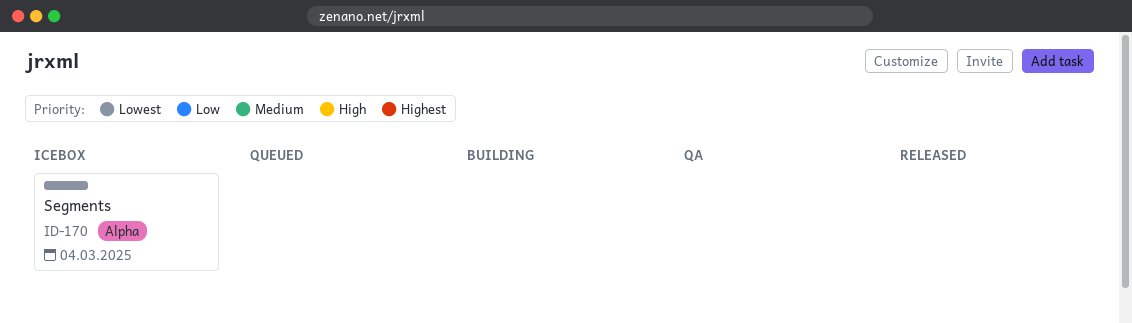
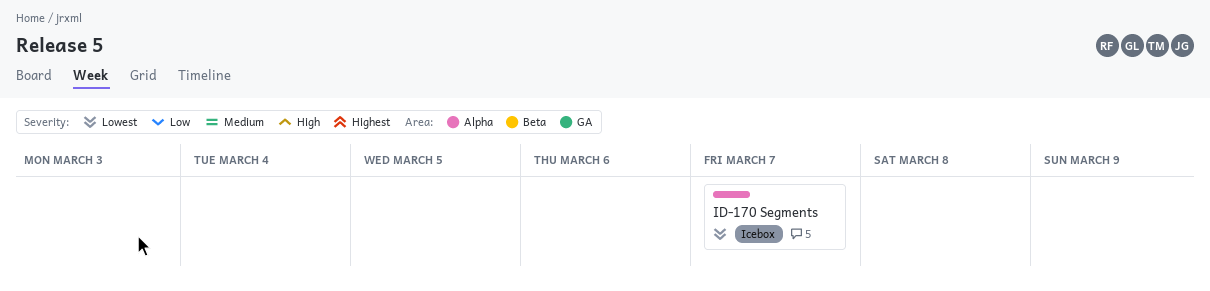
ID-170, due: Mar 4 -> Mar 7

